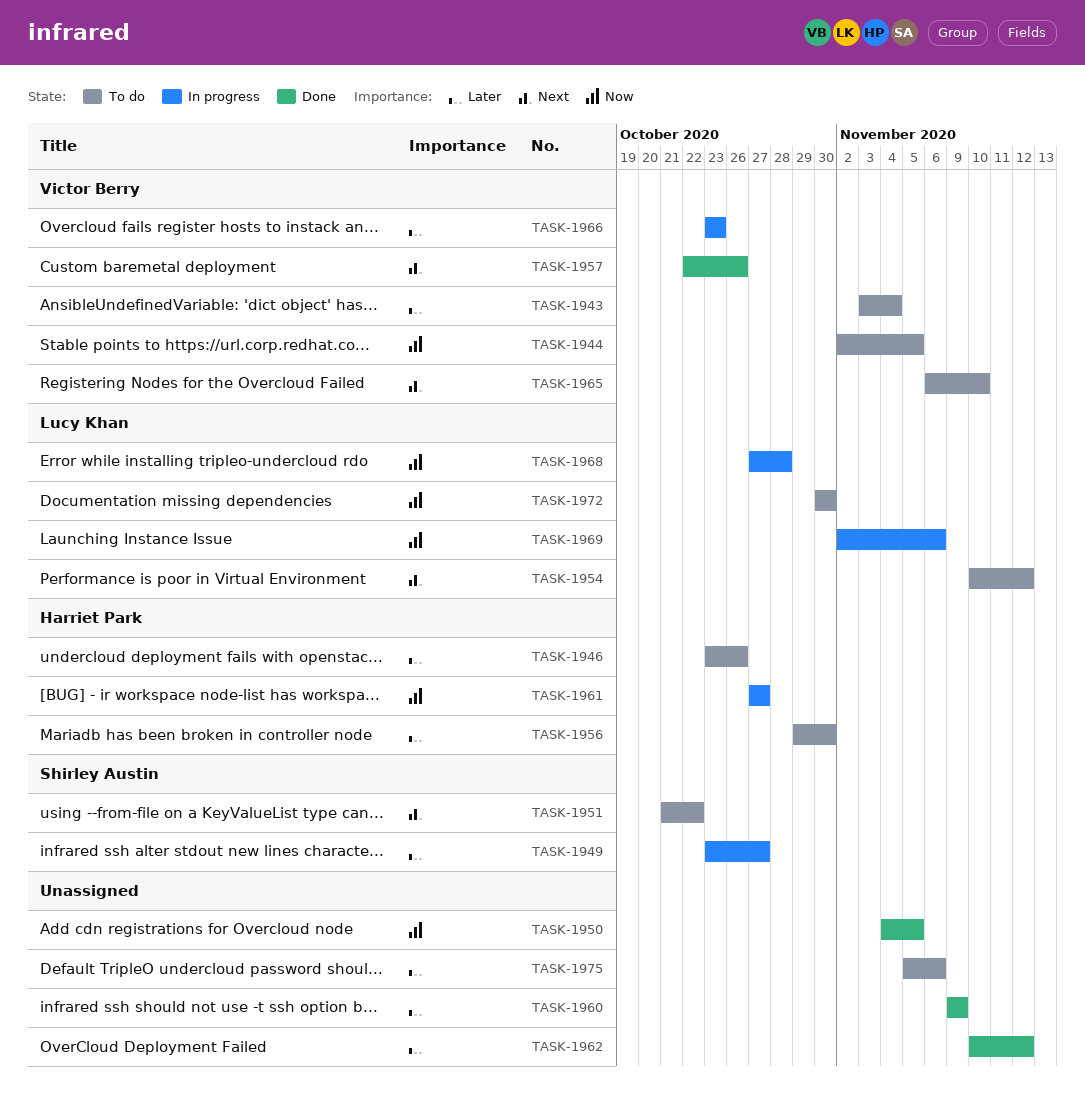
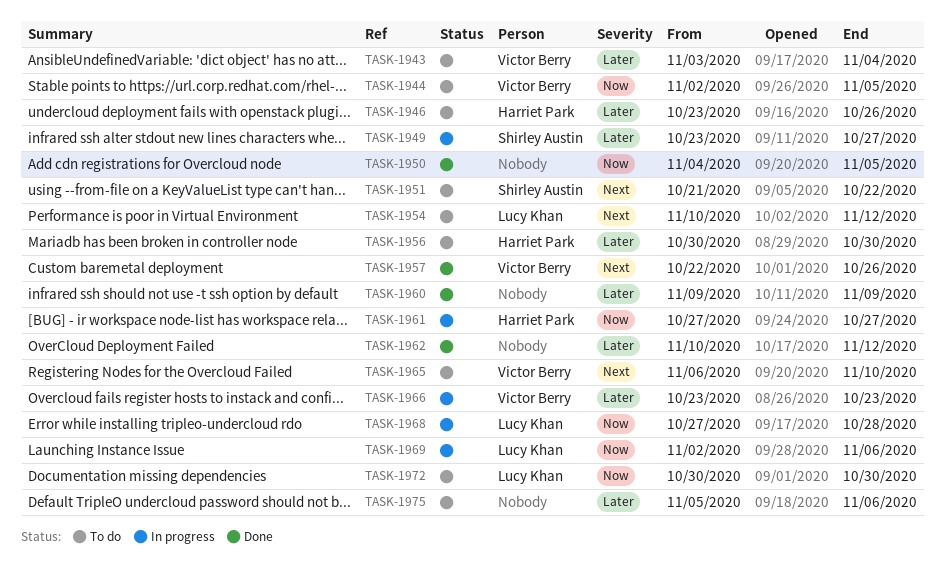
TASK-1956, start: Oct 29 -> Oct 30

